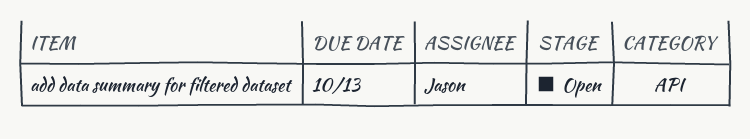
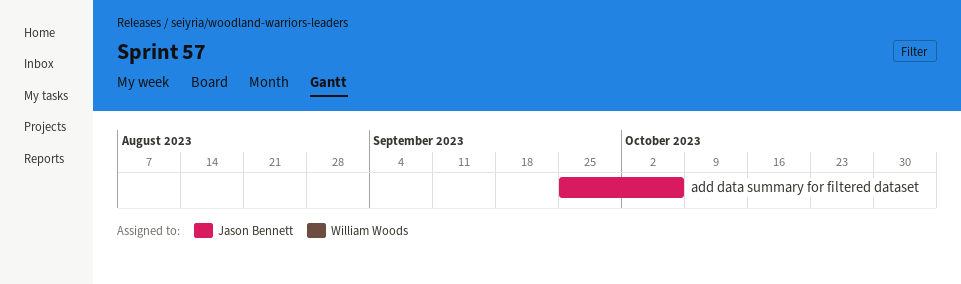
add data summary for filtered dataset, due: Oct 13 -> Oct 6

